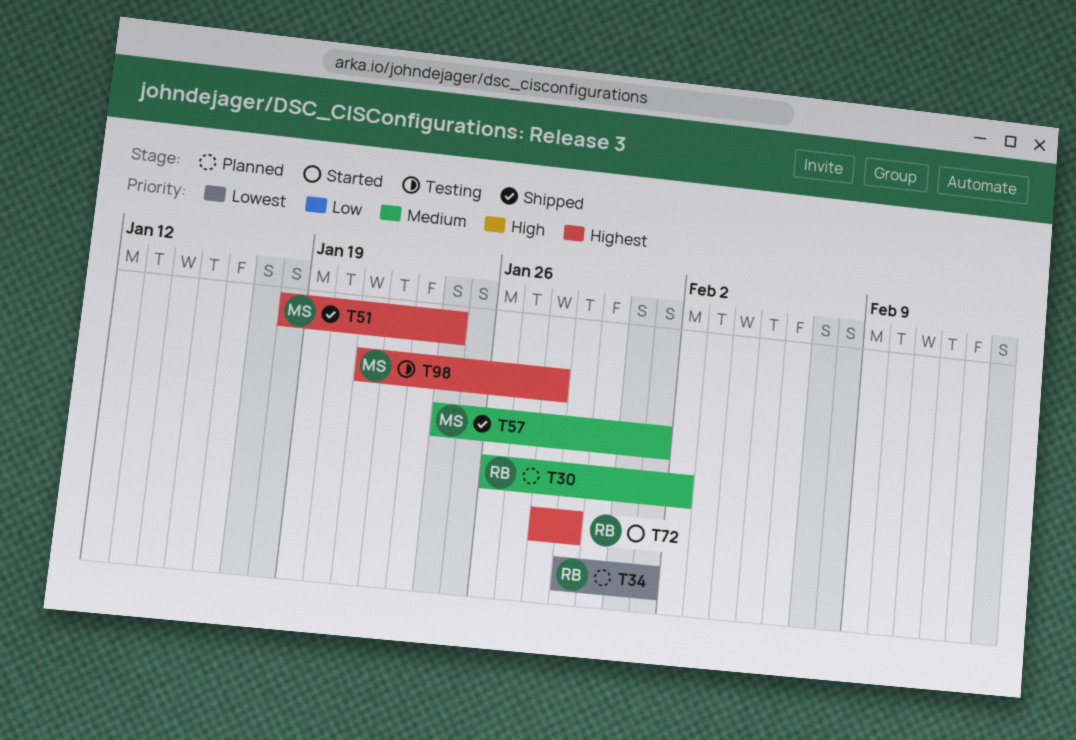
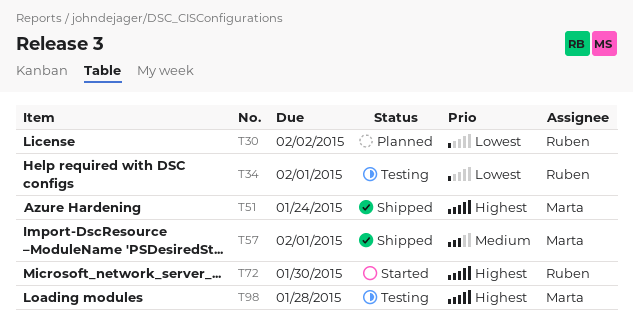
T30, priority: Medium -> Lowest
T34, status: Planned -> Testing
T72, due: Jan 29 -> Jan 30

